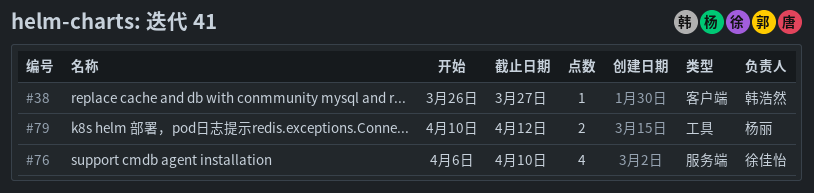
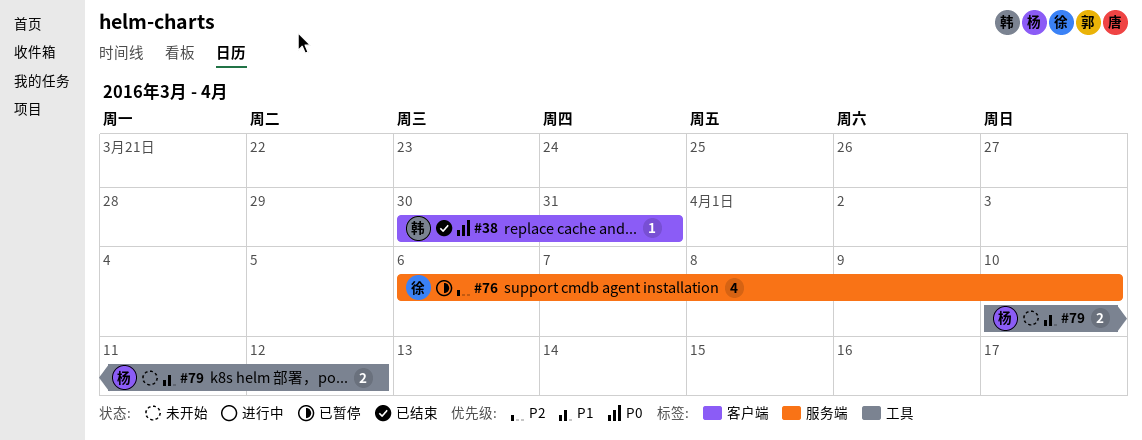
#38, start: Mar 26 -> Mar 30
#38, due: Mar 27 -> Mar 31

